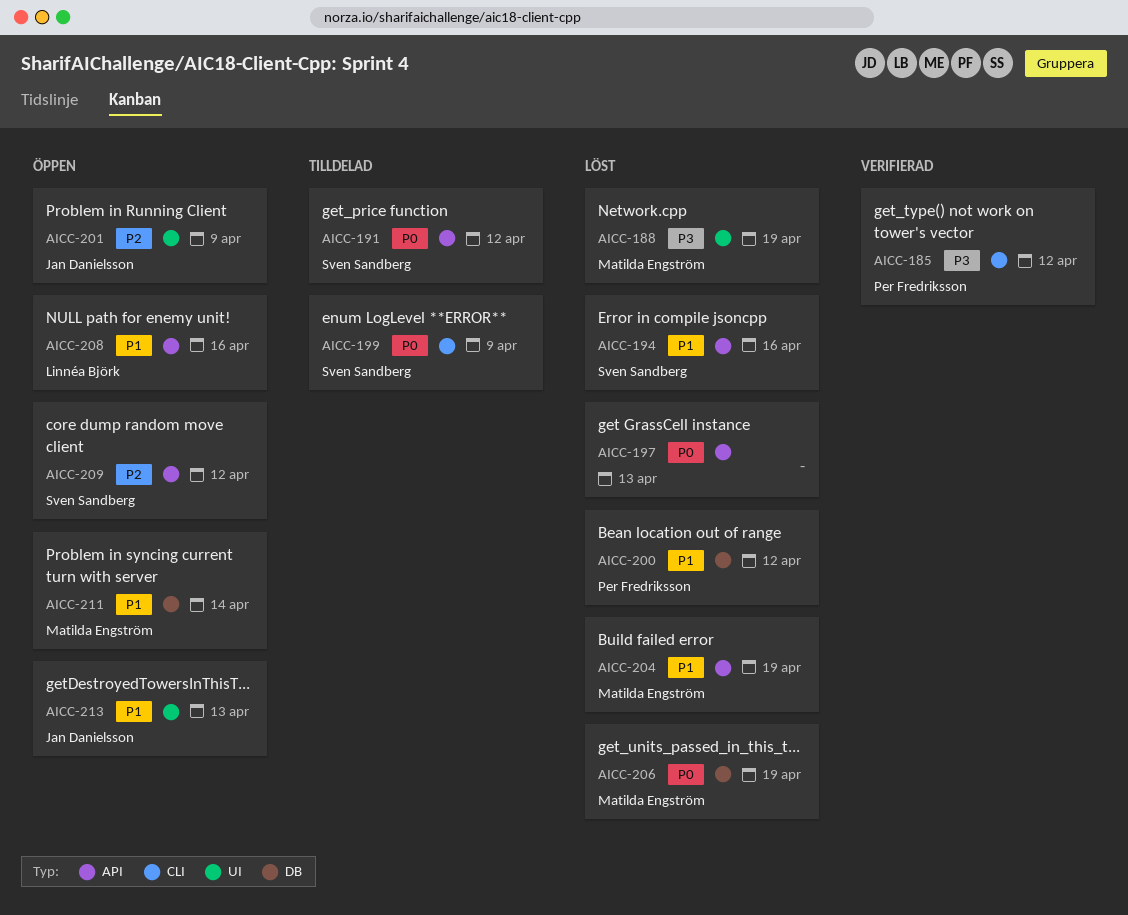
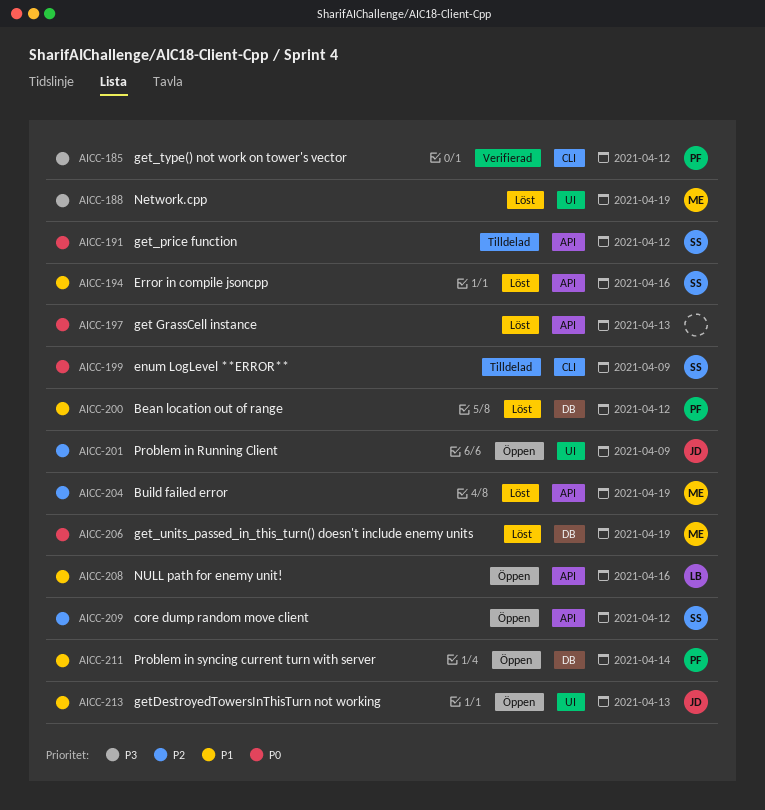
AICC-204, priority: P1 -> P2
AICC-211, owner: Matilda Engström -> Per Fredriksson

